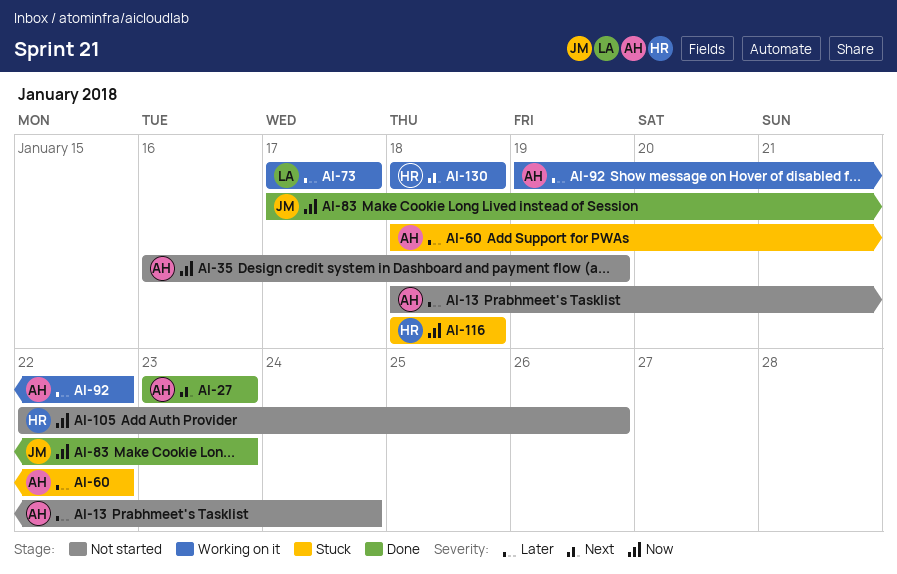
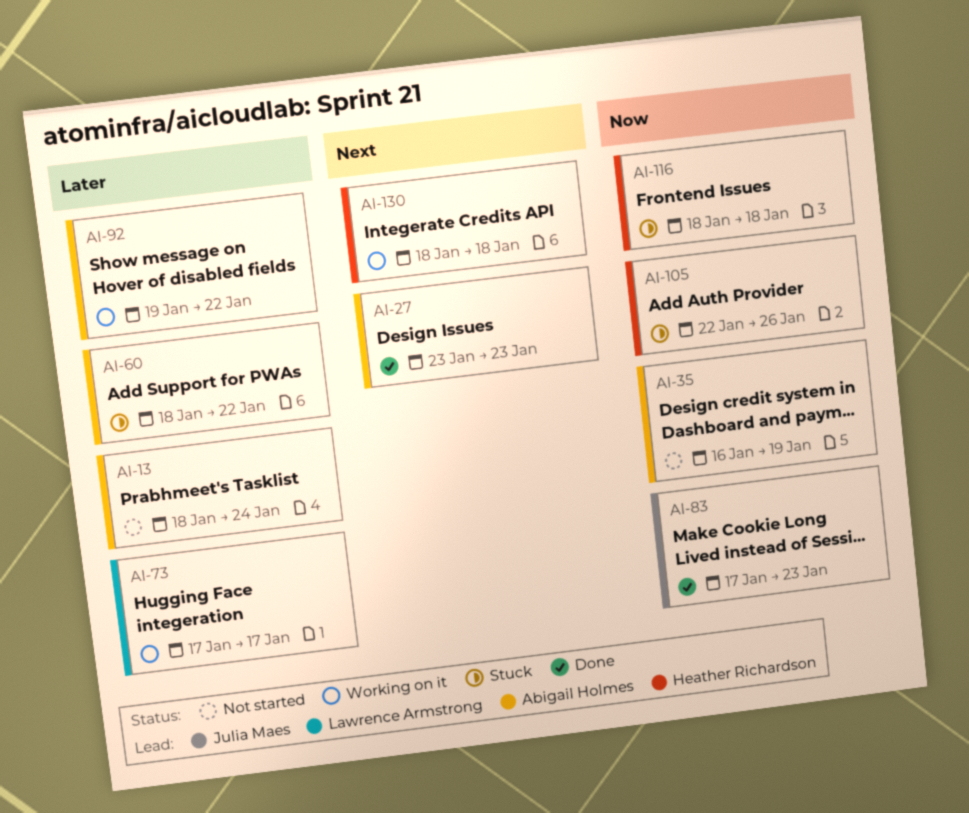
AI-105, status: Not started -> Stuck

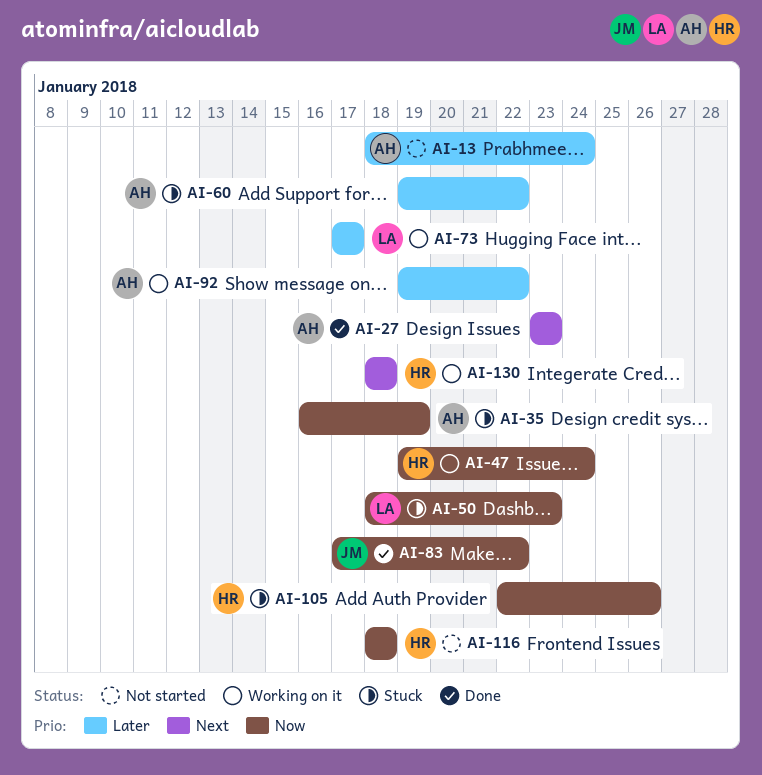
AI-35, status: Not started -> Stuck
AI-47: none -> present
AI-50: none -> present
AI-60, start: Jan 18 -> Jan 19
AI-83, due: Jan 23 -> Jan 22
AI-116, status: Stuck -> Not started

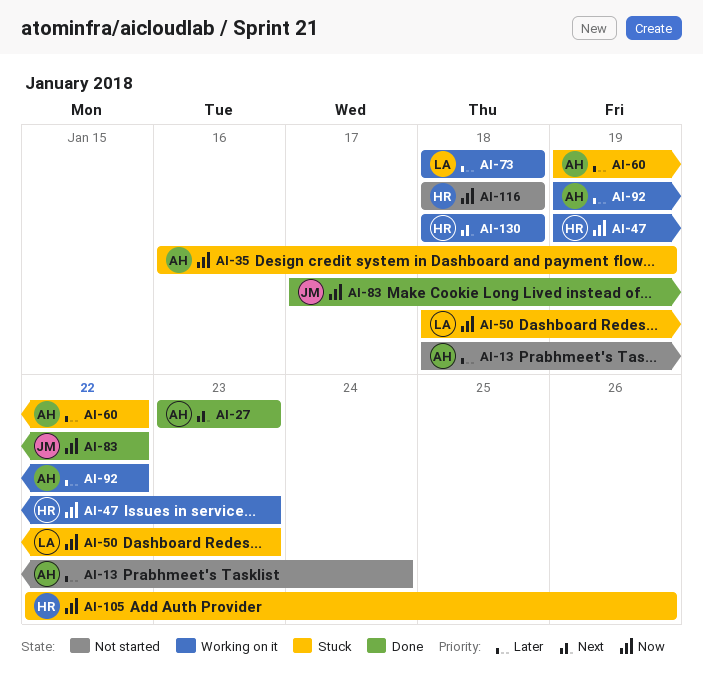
AI-47, due: Jan 24 -> Jan 23
AI-73, start: Jan 17 -> Jan 18
AI-73, due: Jan 17 -> Jan 18

